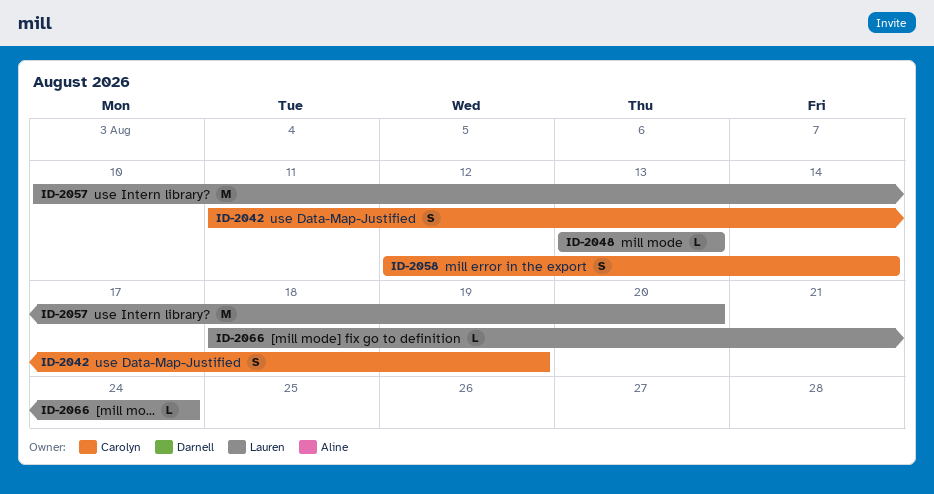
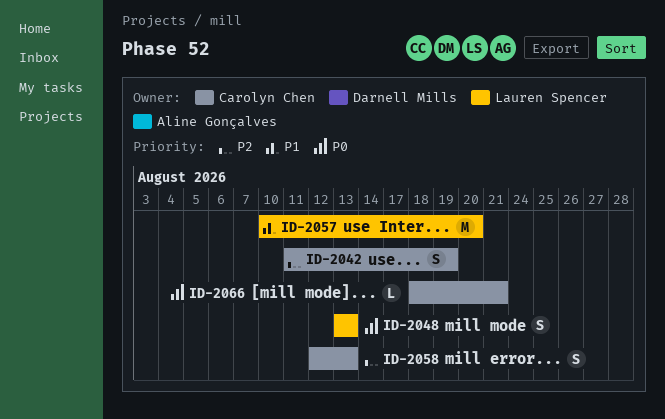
ID-2048, estimate: L -> S
ID-2058, due: Aug 14 -> Aug 13
ID-2066, owner: Lauren Spencer -> Carolyn Chen
ID-2066, due: Aug 24 -> Aug 21

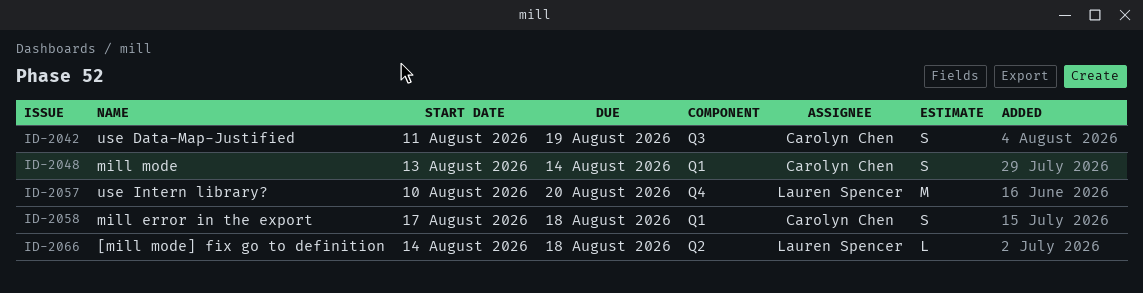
ID-2048, owner: Lauren Spencer -> Carolyn Chen
ID-2048, due: Aug 13 -> Aug 14
ID-2058, start: Aug 12 -> Aug 17
ID-2058, due: Aug 13 -> Aug 18
ID-2066, owner: Carolyn Chen -> Lauren Spencer
ID-2066, start: Aug 18 -> Aug 14
ID-2066, due: Aug 21 -> Aug 18

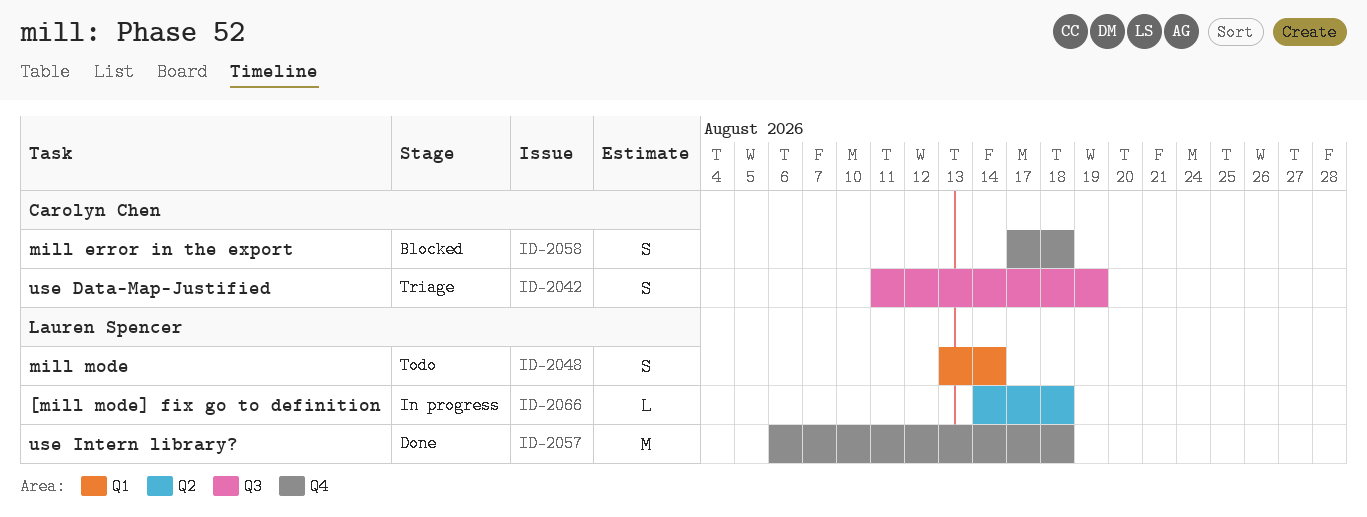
ID-2048, owner: Carolyn Chen -> Lauren Spencer
ID-2057, start: Aug 10 -> Aug 6
ID-2057, due: Aug 20 -> Aug 18
ID-2058, label: Q1 -> Q4

